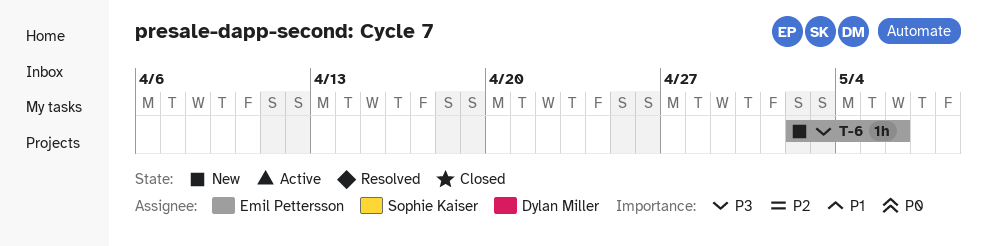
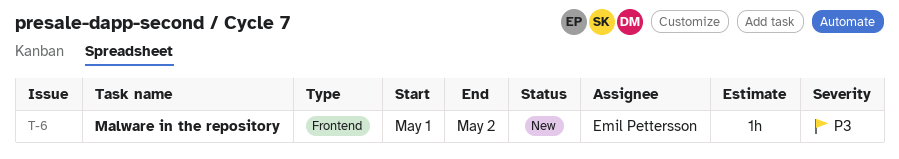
T-6, start: May 2 -> May 1
T-6, due: May 6 -> May 2

